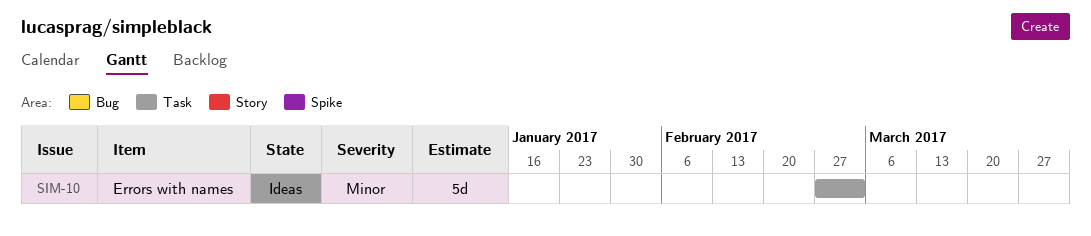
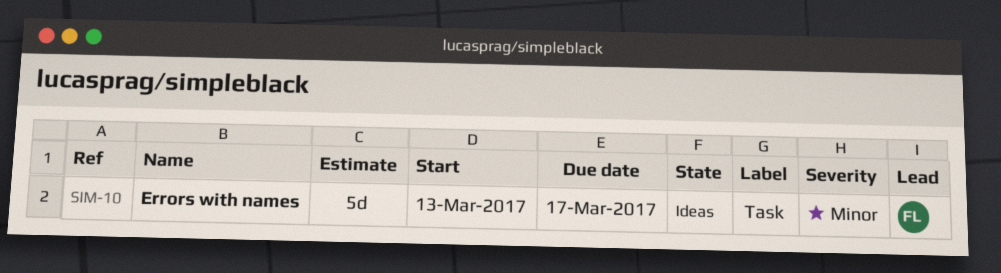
SIM-10, start: Feb 27 -> Mar 13
SIM-10, due: Mar 3 -> Mar 17

